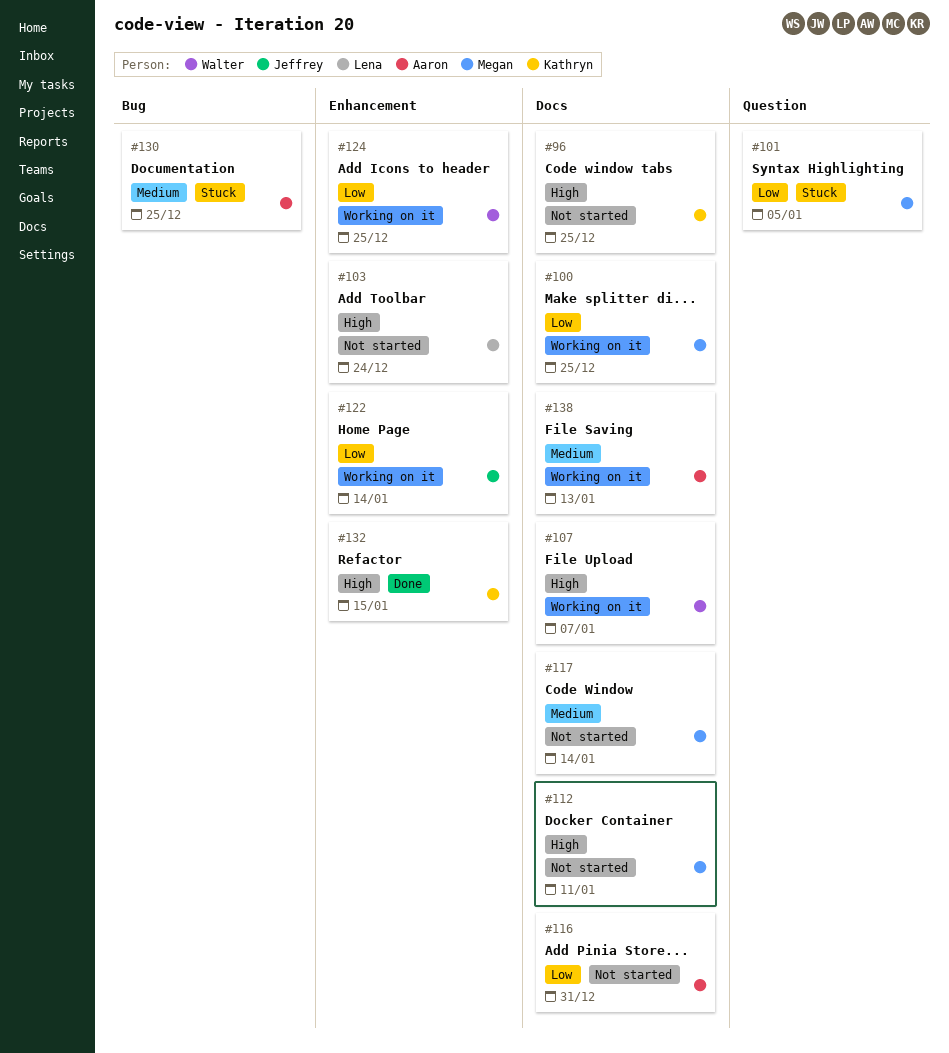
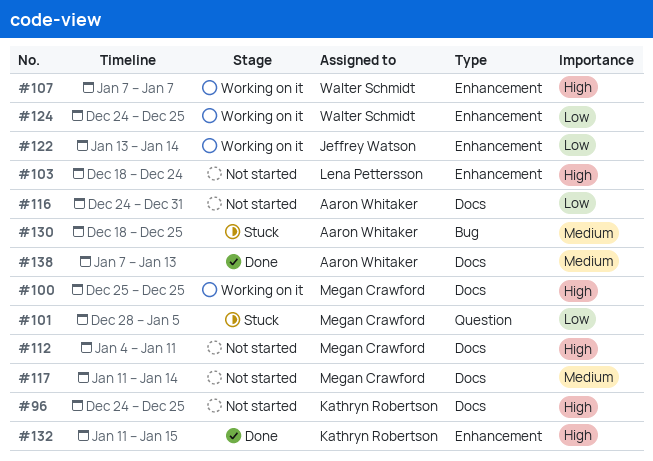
#100, priority: Low -> High
#107, label: Docs -> Enhancement
#138, status: Working on it -> Done

